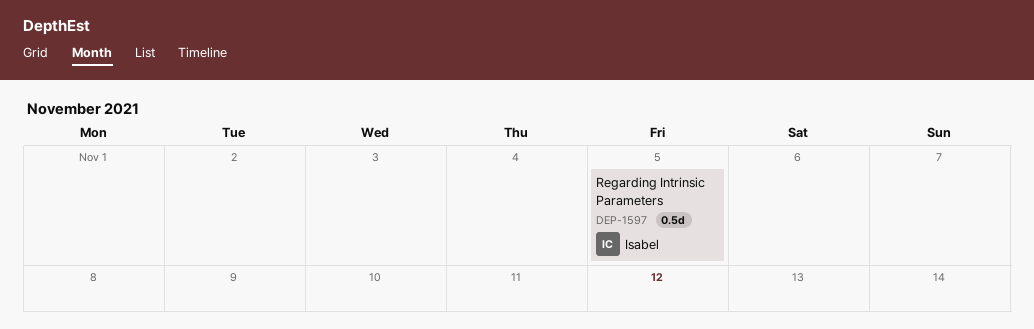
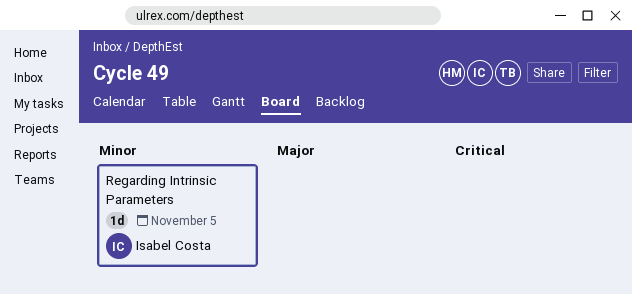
Regarding Intrinsic Parameters, estimate: 0.5d -> 1d

